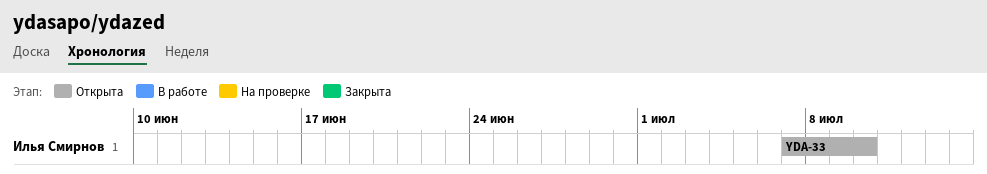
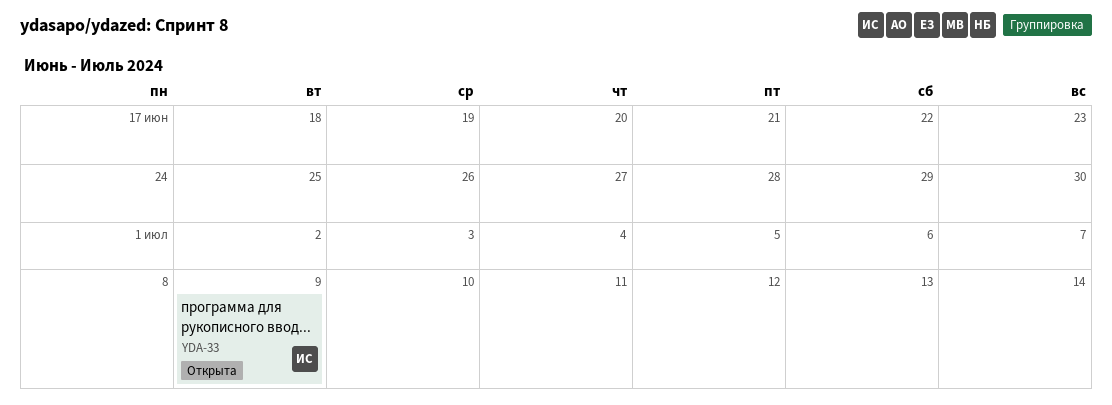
YDA-33, due: Jul 10 -> Jul 9

